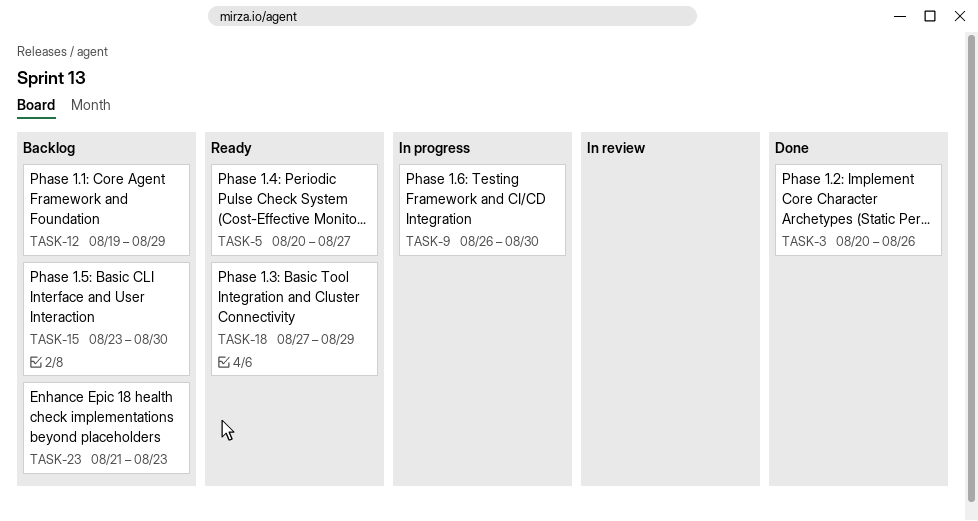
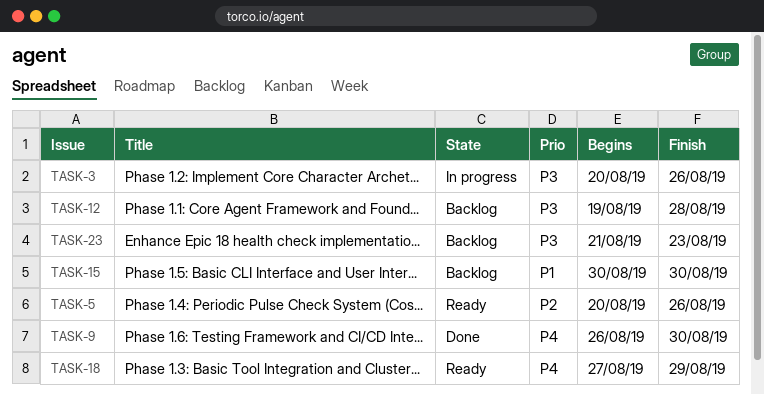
TASK-3, status: Done -> In progress
TASK-5, due: Aug 27 -> Aug 26
TASK-9, status: In progress -> Done
TASK-12, due: Aug 29 -> Aug 28
TASK-15, start: Aug 23 -> Aug 30

